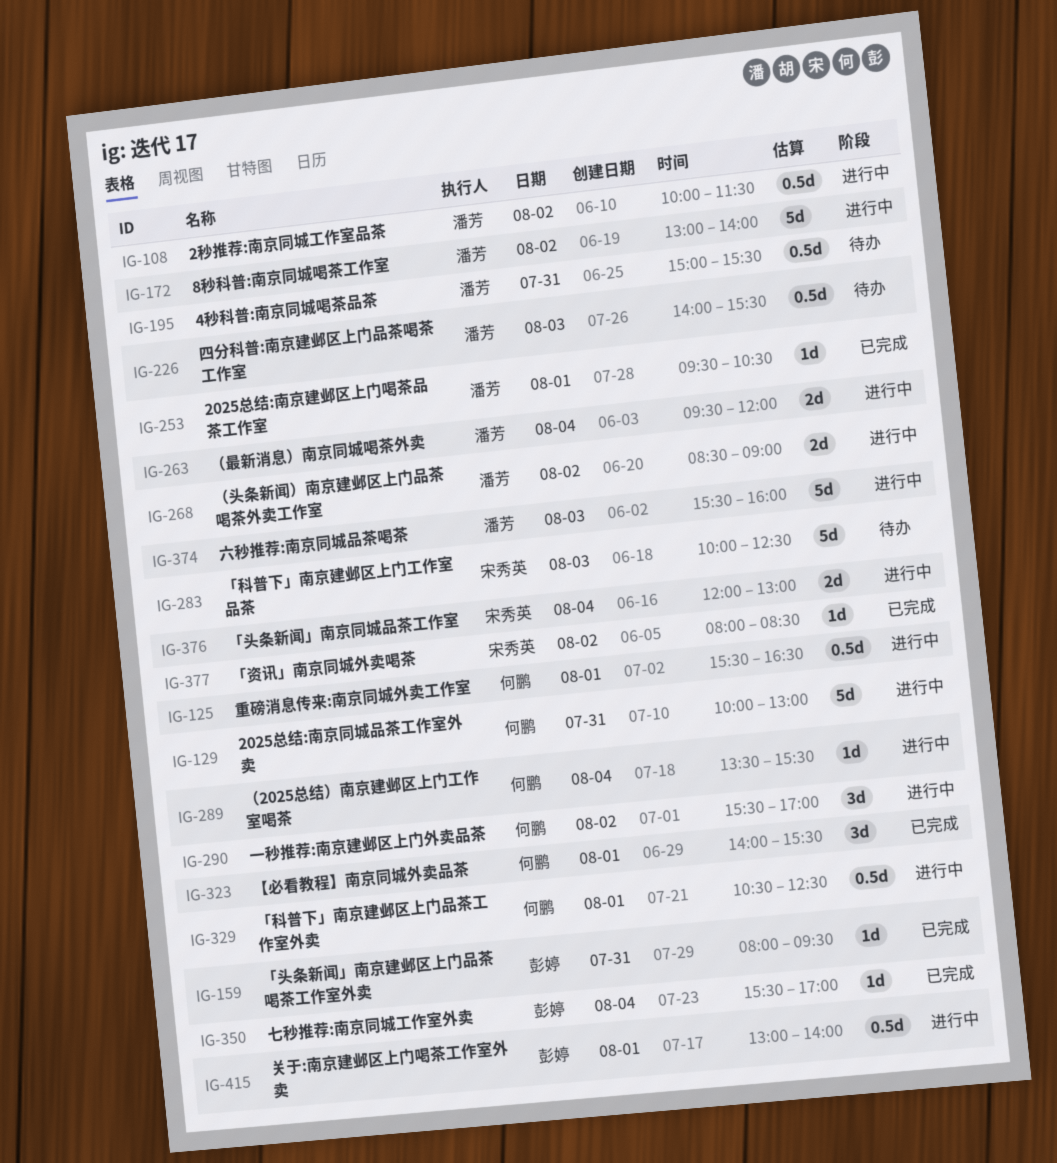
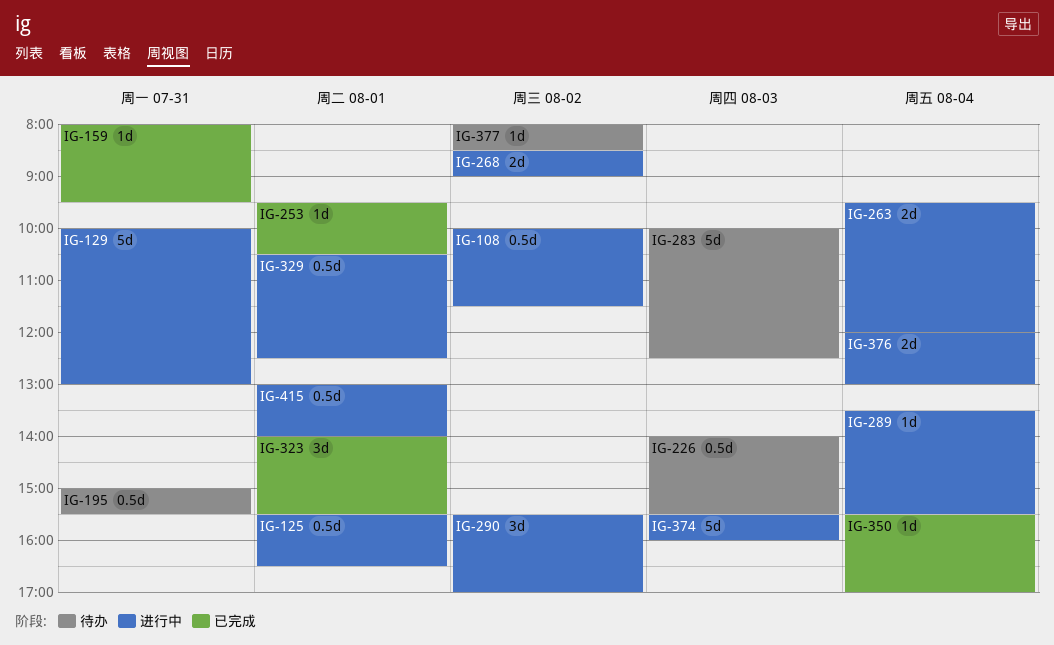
IG-172: present -> none
IG-377, status: 已完成 -> 待办

